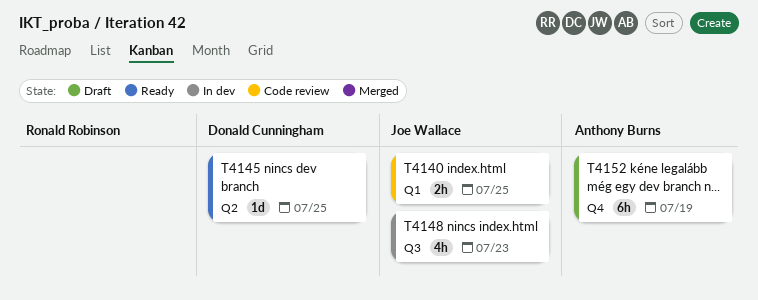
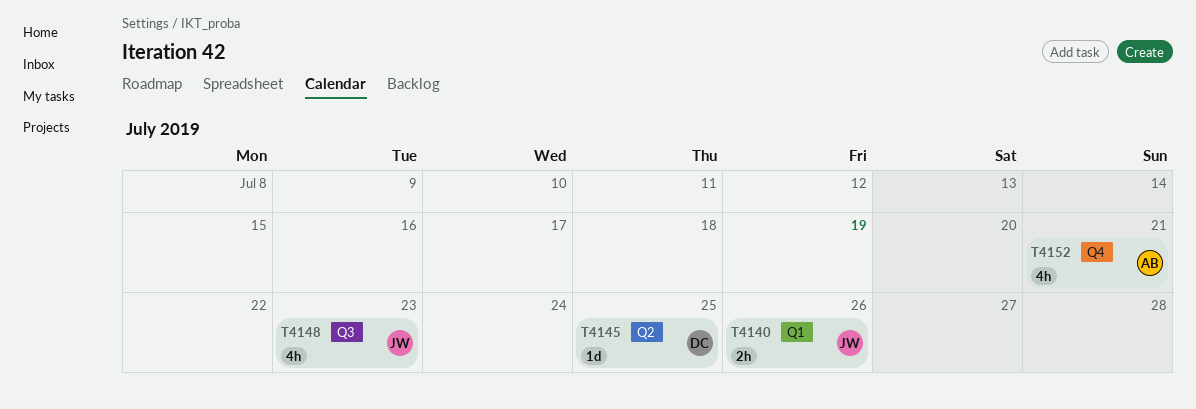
T4140, due: Jul 25 -> Jul 26
T4152, estimate: 6h -> 4h
T4152, due: Jul 19 -> Jul 21

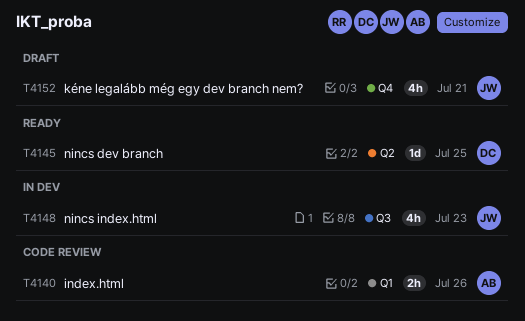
T4140, owner: JW -> AB
T4152, owner: AB -> JW

